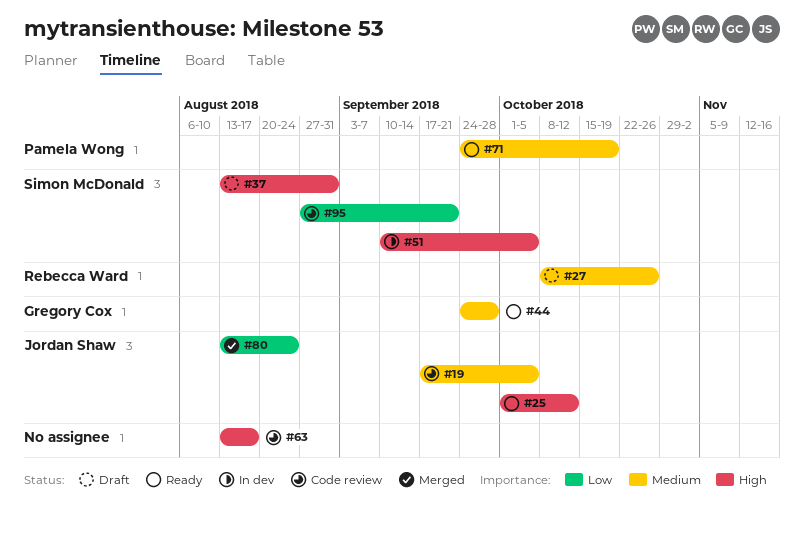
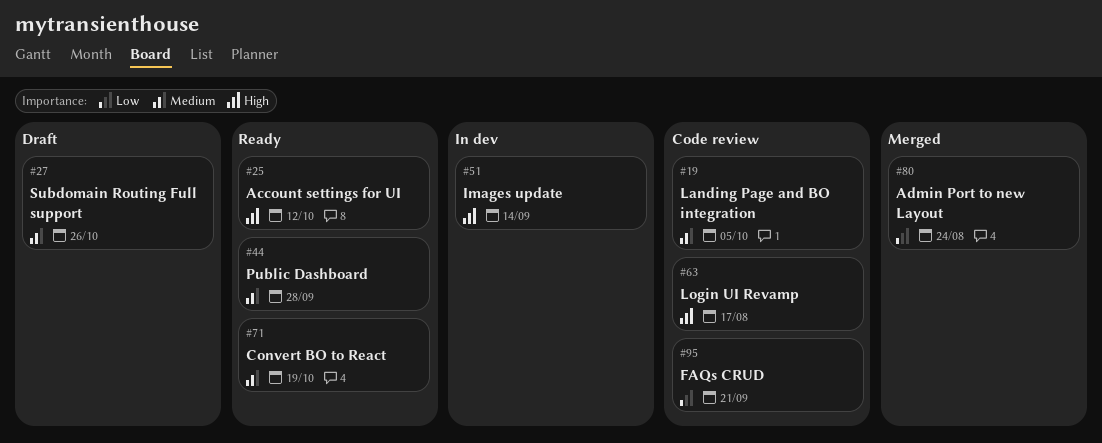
#37: present -> none
#51, due: Oct 5 -> Sep 14

